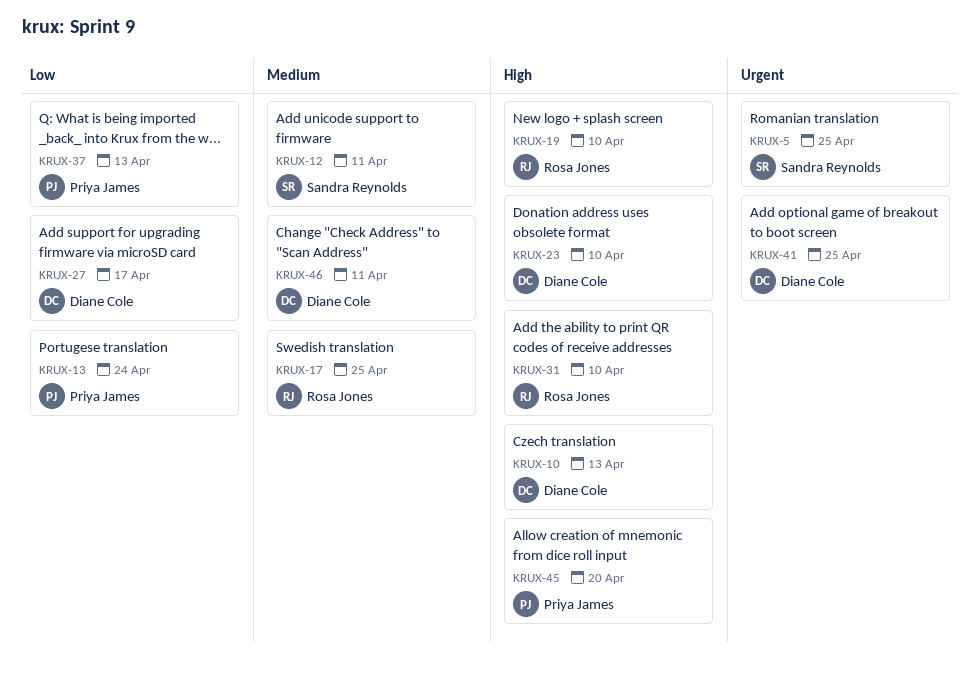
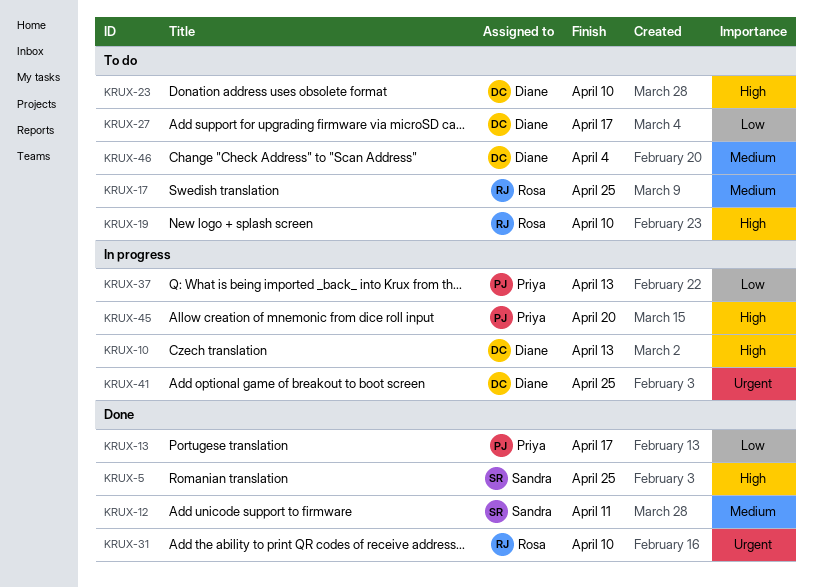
KRUX-5, priority: Urgent -> High
KRUX-13, due: Apr 24 -> Apr 17
KRUX-31, priority: High -> Urgent
KRUX-46, due: Apr 11 -> Apr 4

